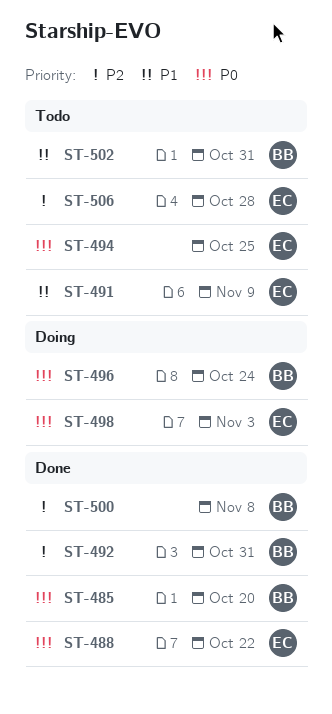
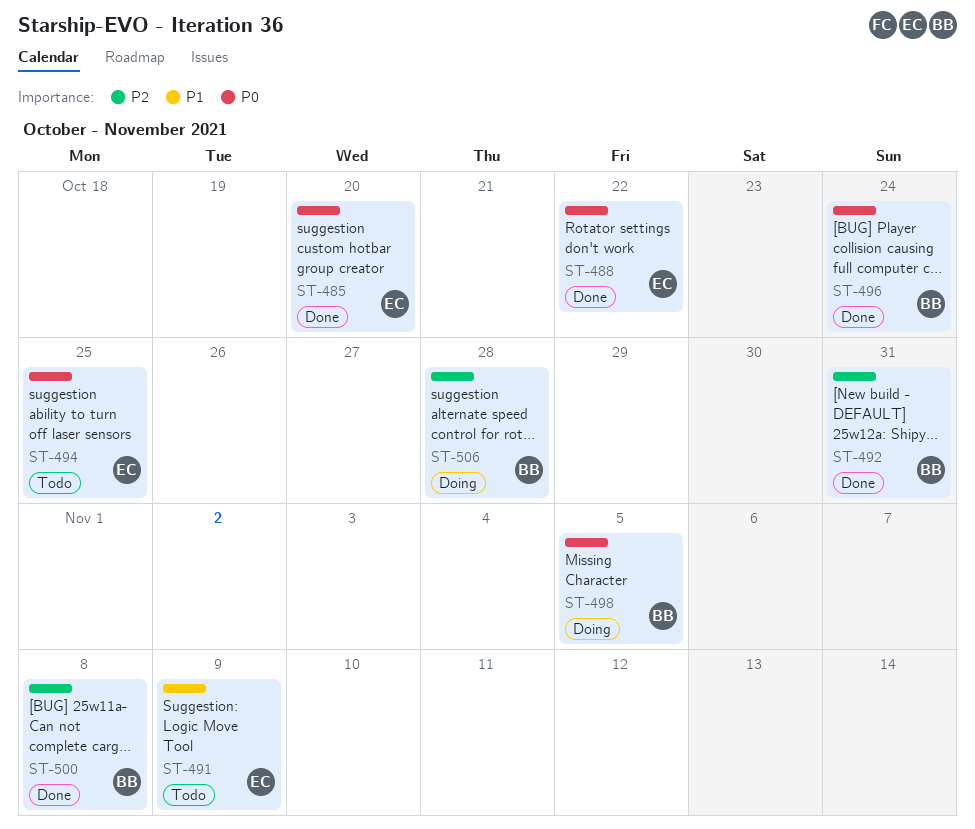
ST-485, owner: BB -> EC
ST-496, status: Doing -> Done
ST-498, owner: EC -> BB
ST-498, due: Nov 3 -> Nov 5
ST-502: present -> none
ST-506, status: Todo -> Doing
ST-506, owner: EC -> BB

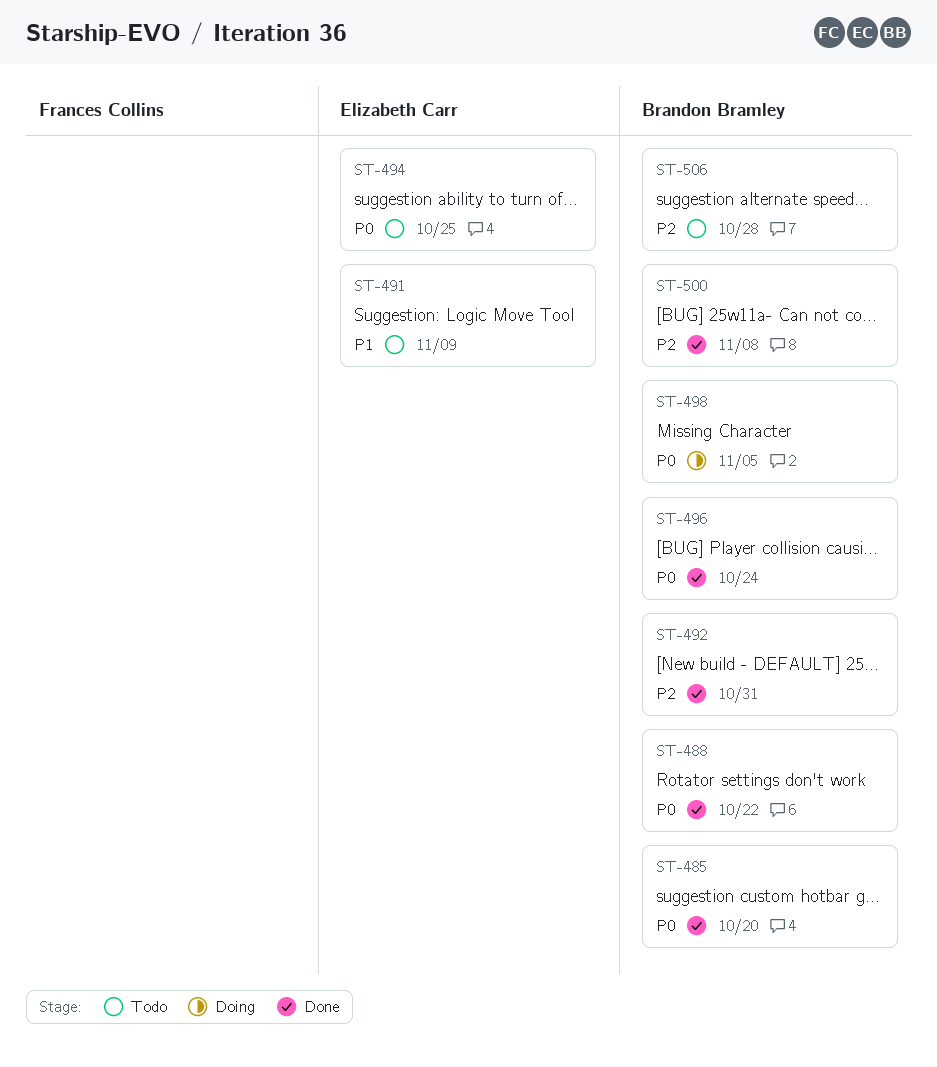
ST-485, owner: Elizabeth Carr -> Brandon Bramley
ST-488, owner: Elizabeth Carr -> Brandon Bramley
ST-506, status: Doing -> Todo

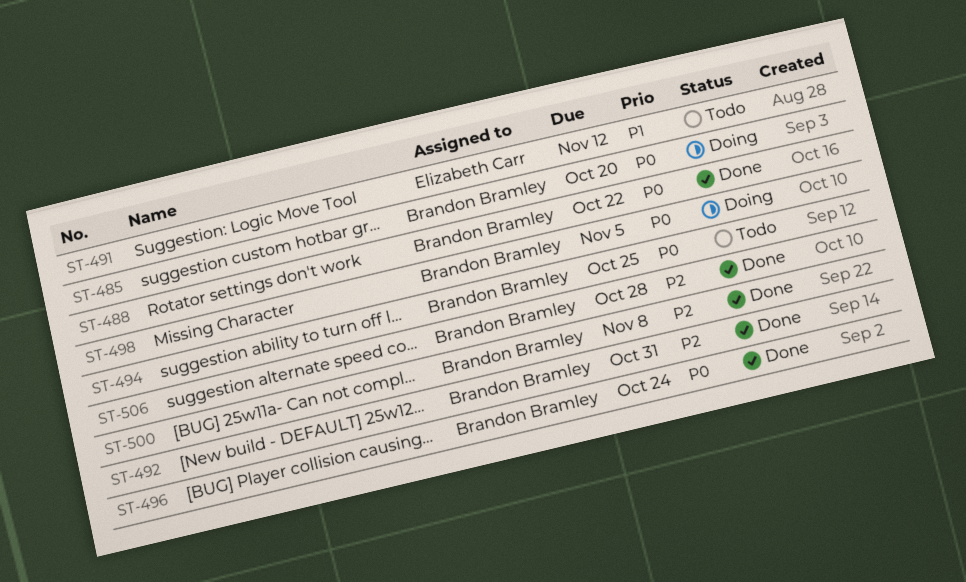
ST-485, status: Done -> Doing
ST-491, due: Nov 9 -> Nov 12
ST-494, owner: Elizabeth Carr -> Brandon Bramley
ST-506, status: Todo -> Done

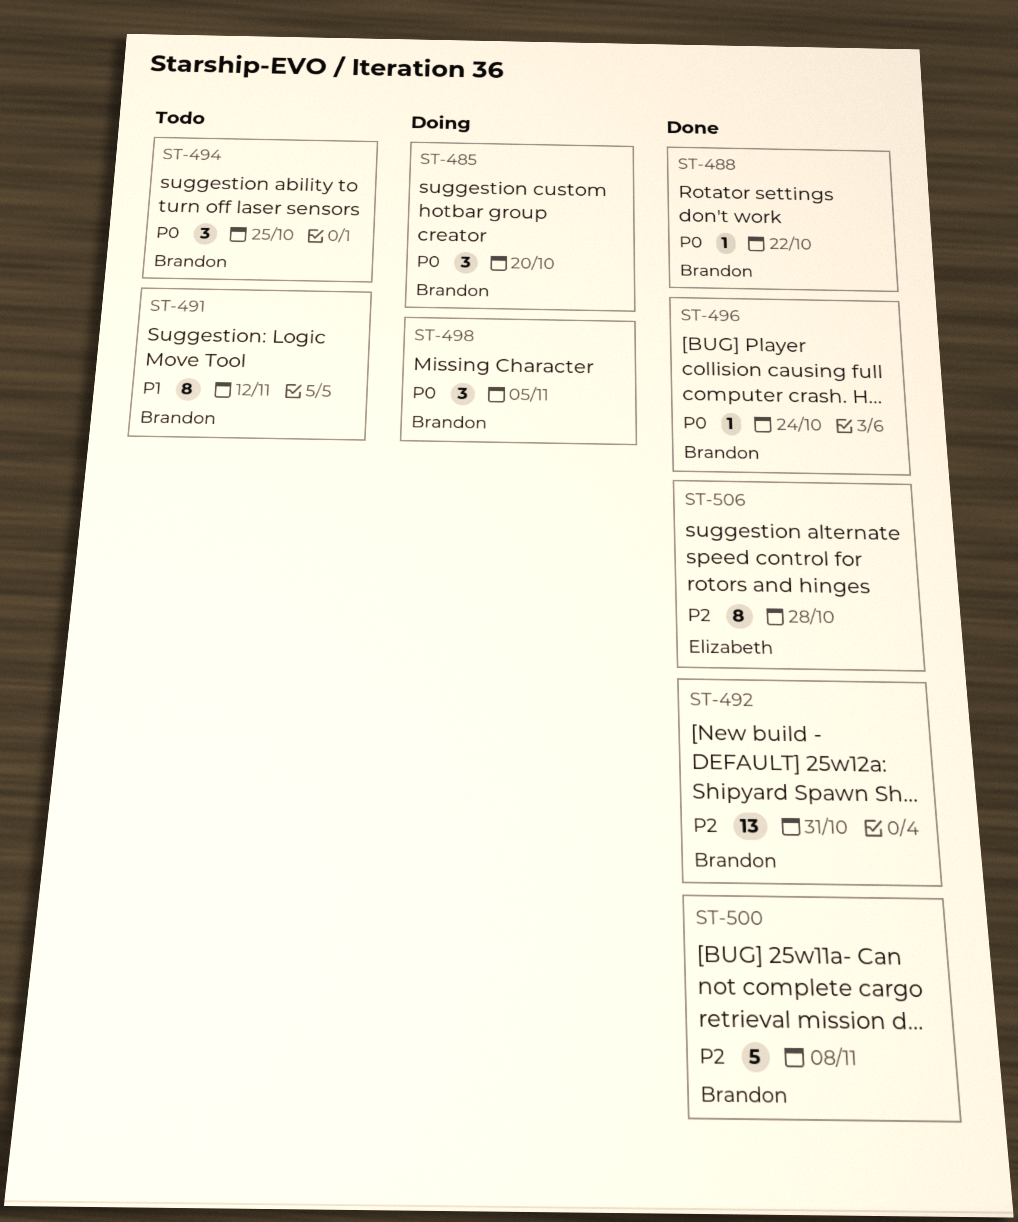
ST-491, owner: Elizabeth Carr -> Brandon Bramley
ST-506, owner: Brandon Bramley -> Elizabeth Carr

